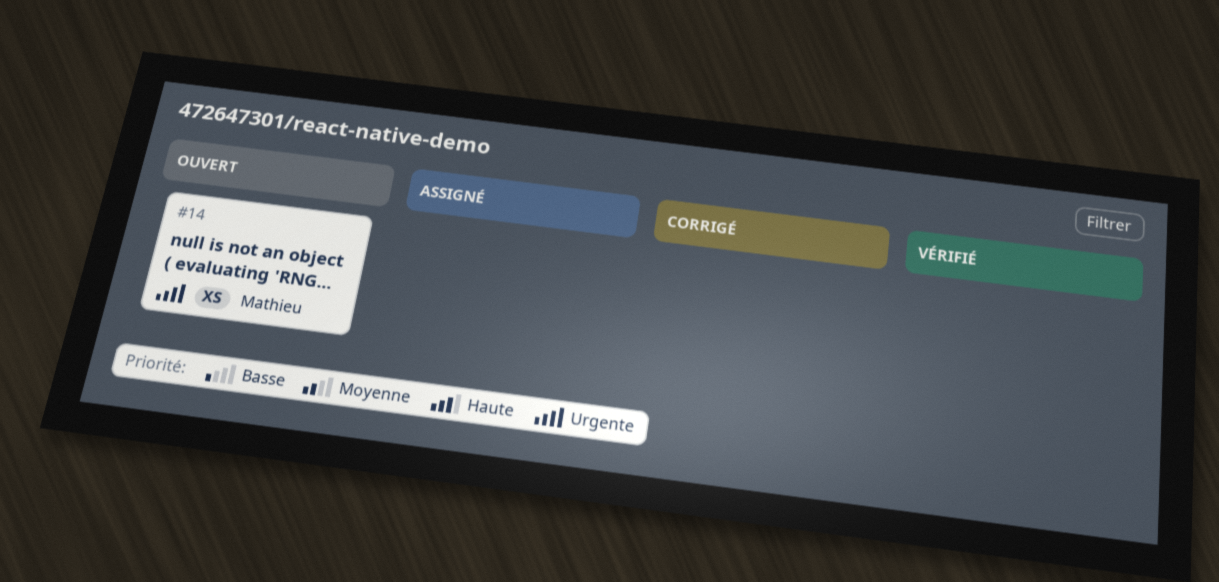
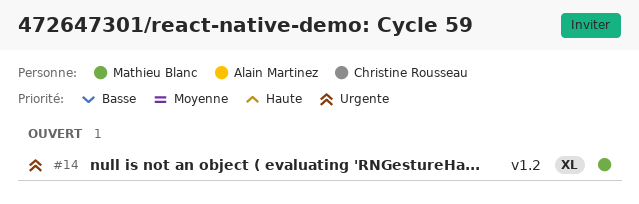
#14, estimate: XS -> XL

